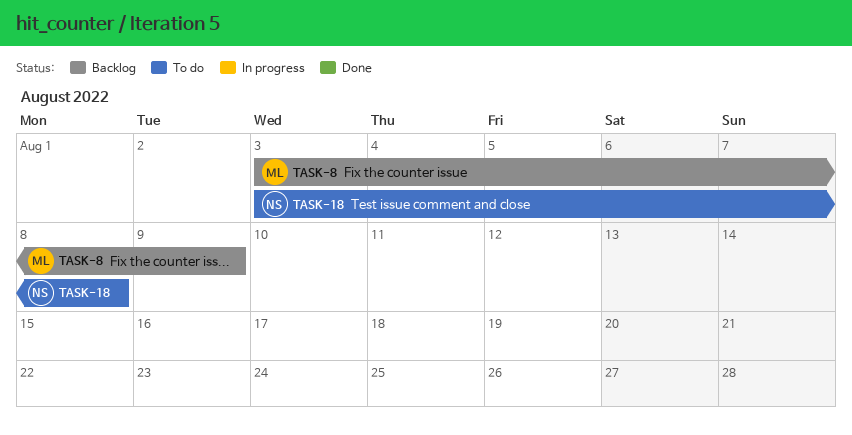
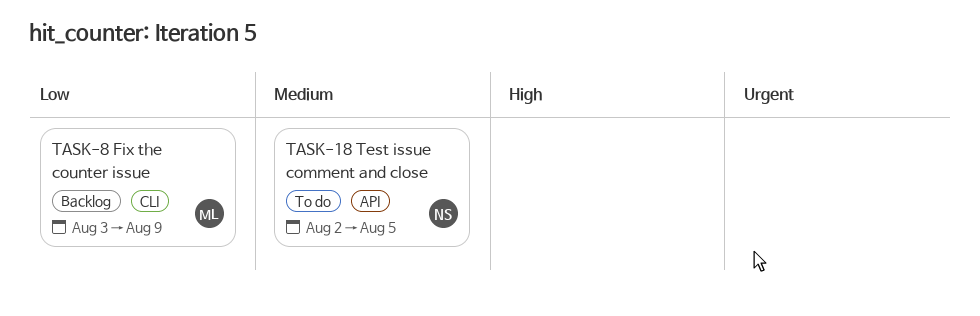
TASK-18, start: Aug 3 -> Aug 2
TASK-18, due: Aug 8 -> Aug 5

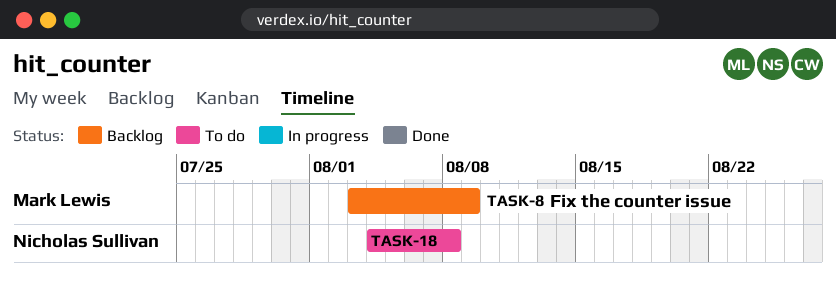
TASK-18, start: Aug 2 -> Aug 4
TASK-18, due: Aug 5 -> Aug 8

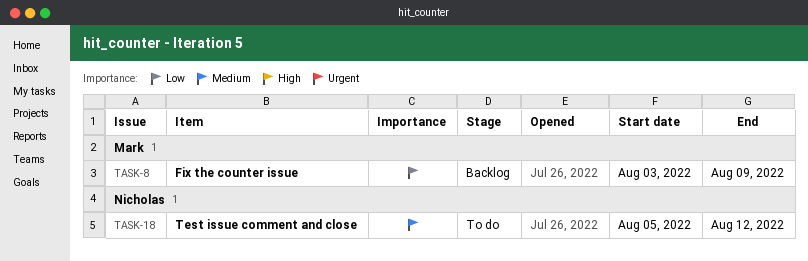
TASK-18, start: Aug 4 -> Aug 5
TASK-18, due: Aug 8 -> Aug 12

